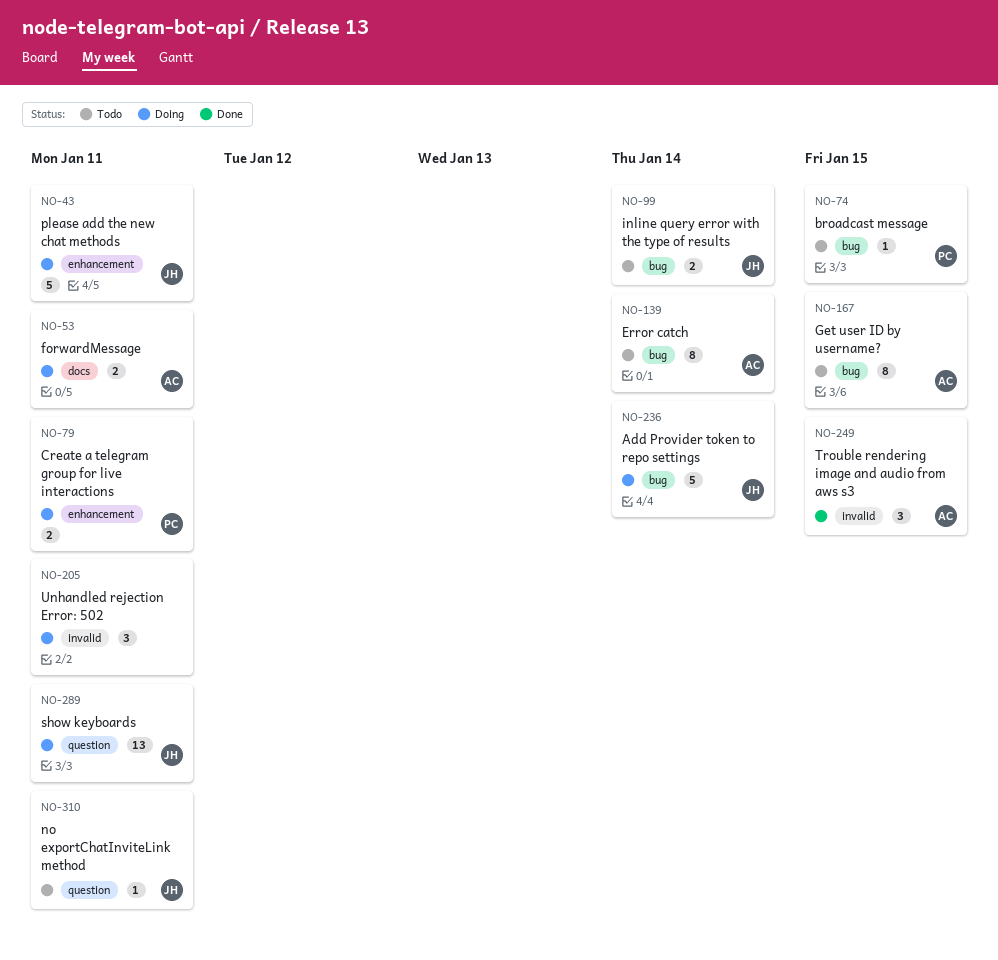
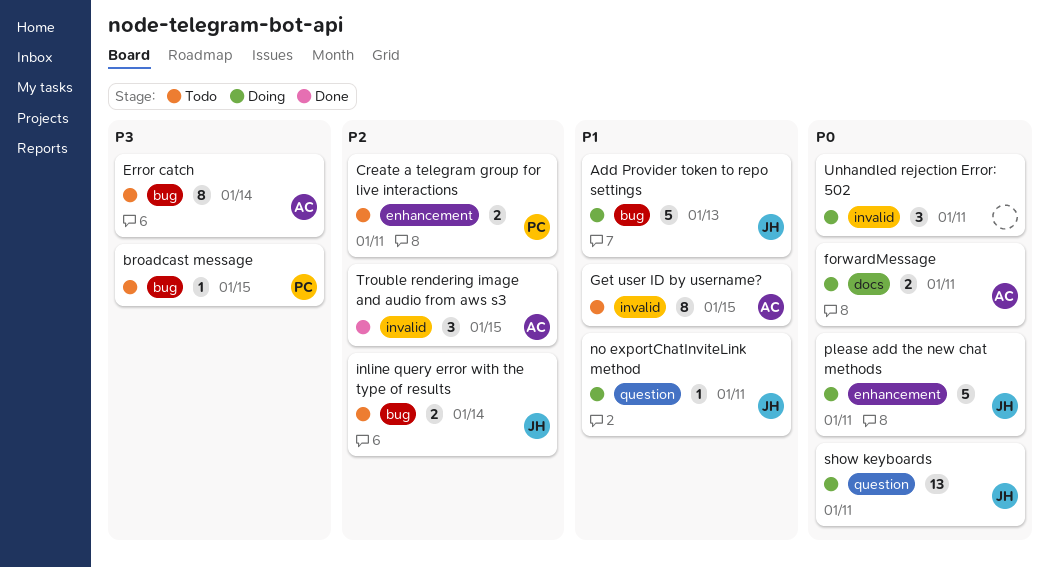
Add Provider token to repo settings, due: Jan 14 -> Jan 13
Create a telegram group for live interactions, status: Doing -> Todo
Get user ID by username?, label: bug -> invalid
no exportChatInviteLink method, status: Todo -> Doing

